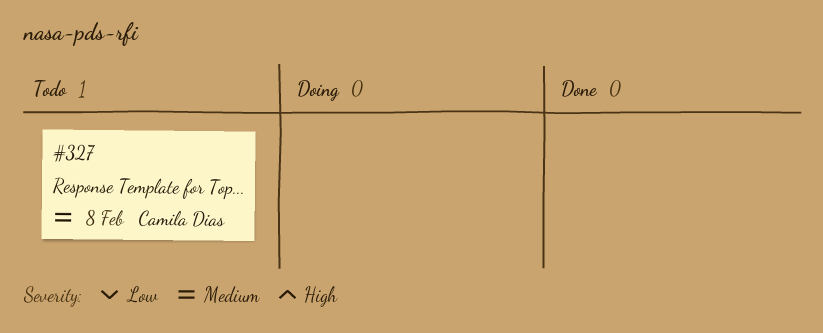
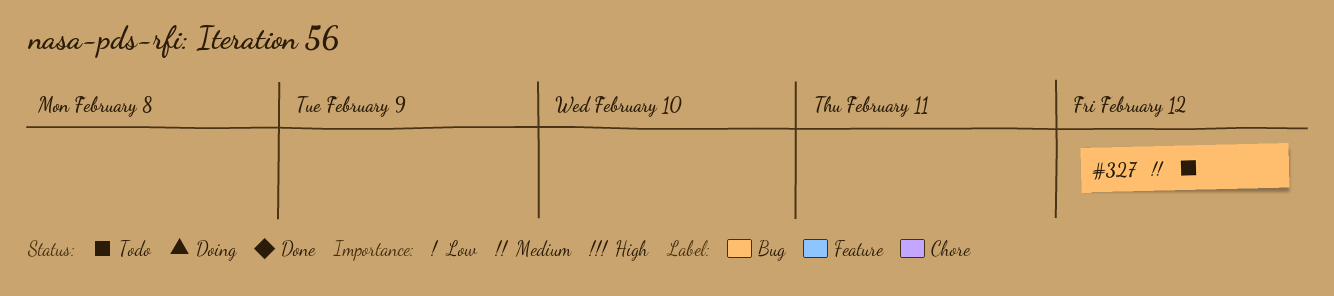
#327, due: Feb 8 -> Feb 12

